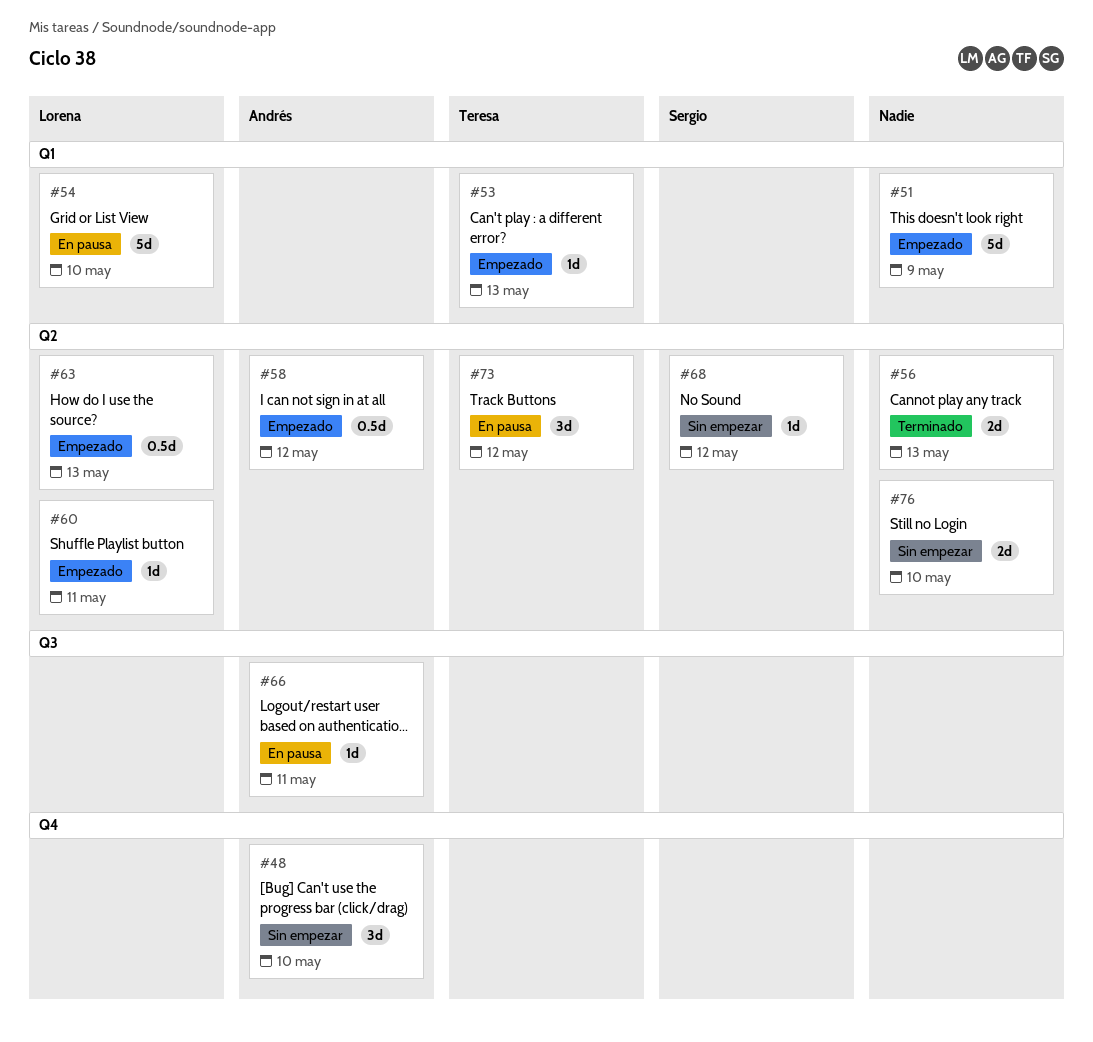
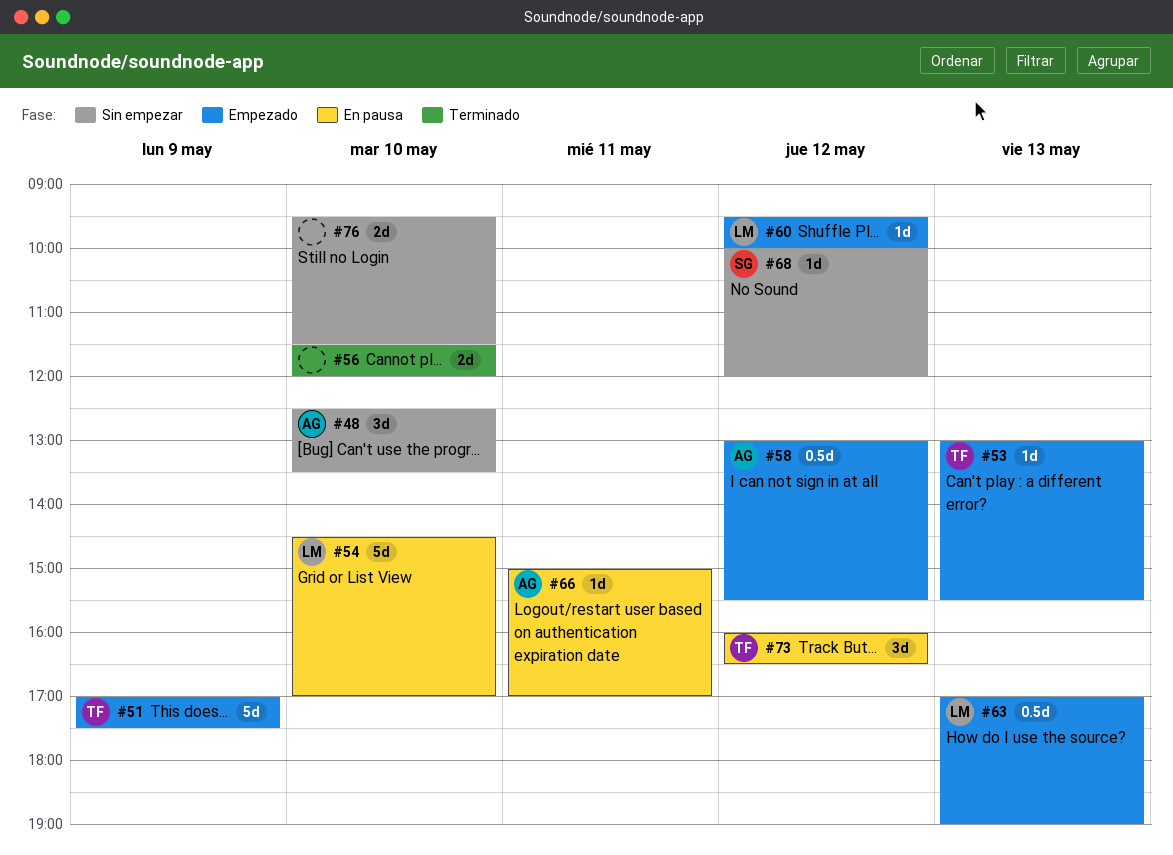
#51, owner: none -> Teresa
#56, day: May 13 -> May 10
#60, day: May 11 -> May 12

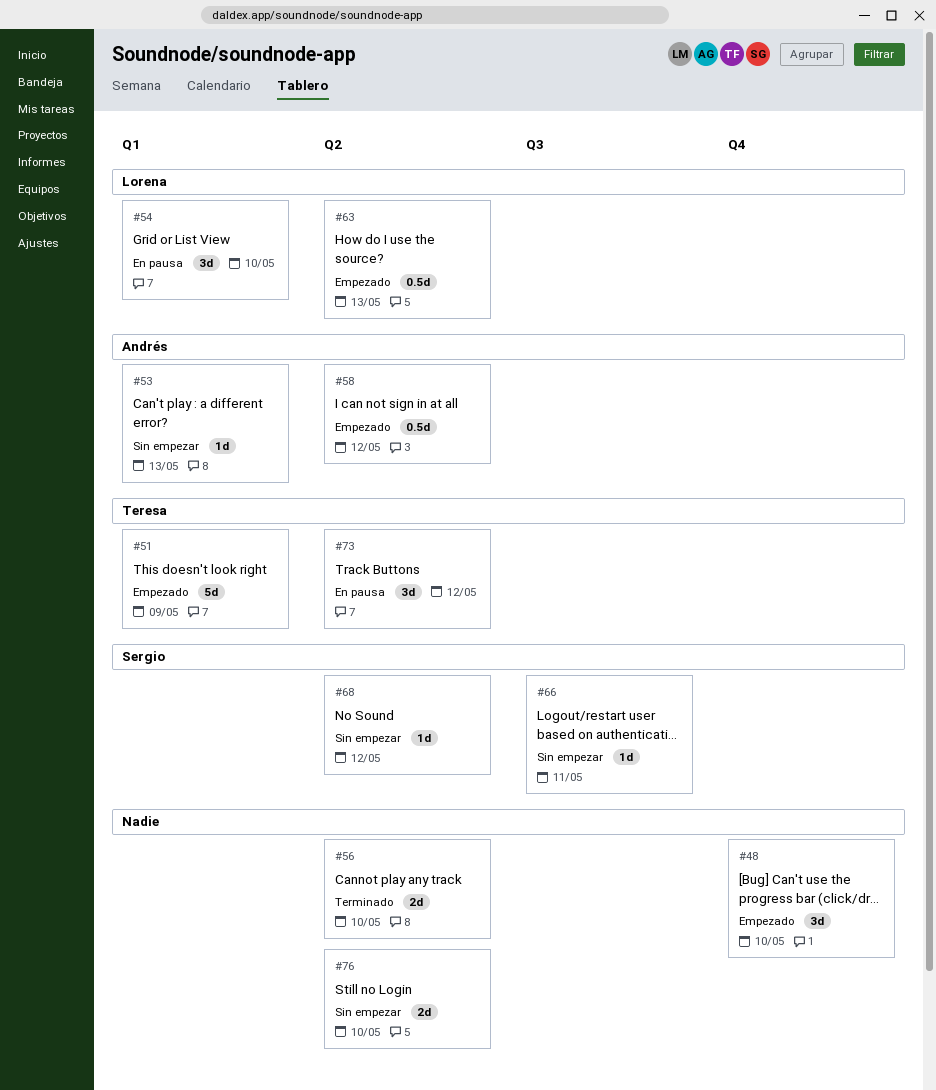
#48, status: Sin empezar -> Empezado
#48, owner: Andrés -> none
#53, status: Empezado -> Sin empezar
#53, owner: Teresa -> Andrés
#54, estimate: 5d -> 3d
#60: present -> none
#66, status: En pausa -> Sin empezar
#66, owner: Andrés -> Sergio

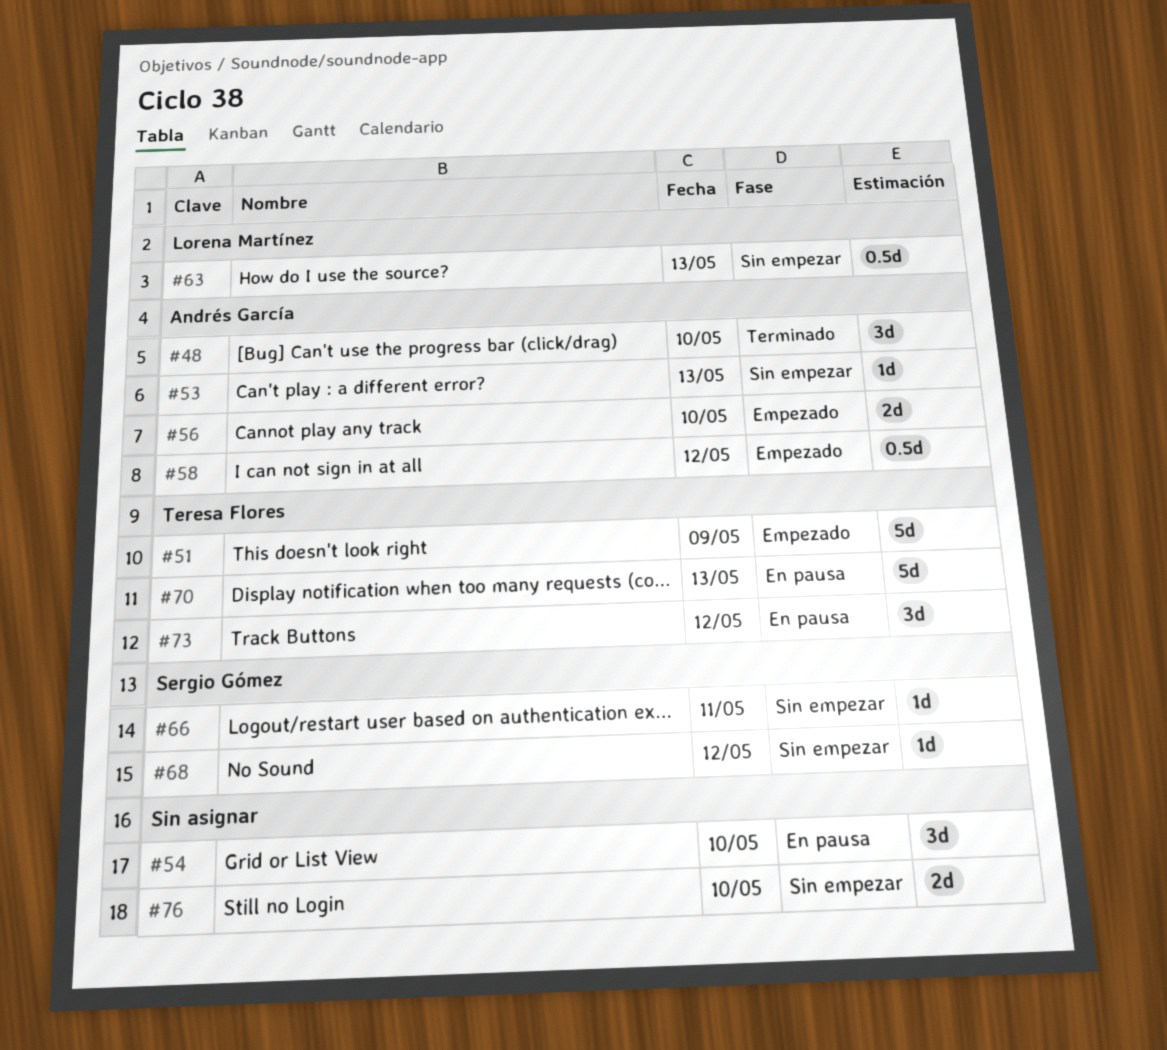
#48, status: Empezado -> Terminado
#48, owner: none -> Andrés García
#54, owner: Lorena Martínez -> none
#56, status: Terminado -> Empezado
#56, owner: none -> Andrés García
#63, status: Empezado -> Sin empezar
#70: none -> present

